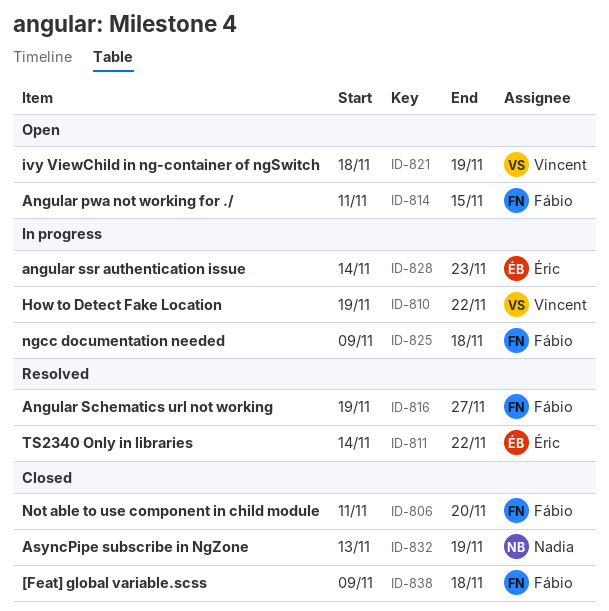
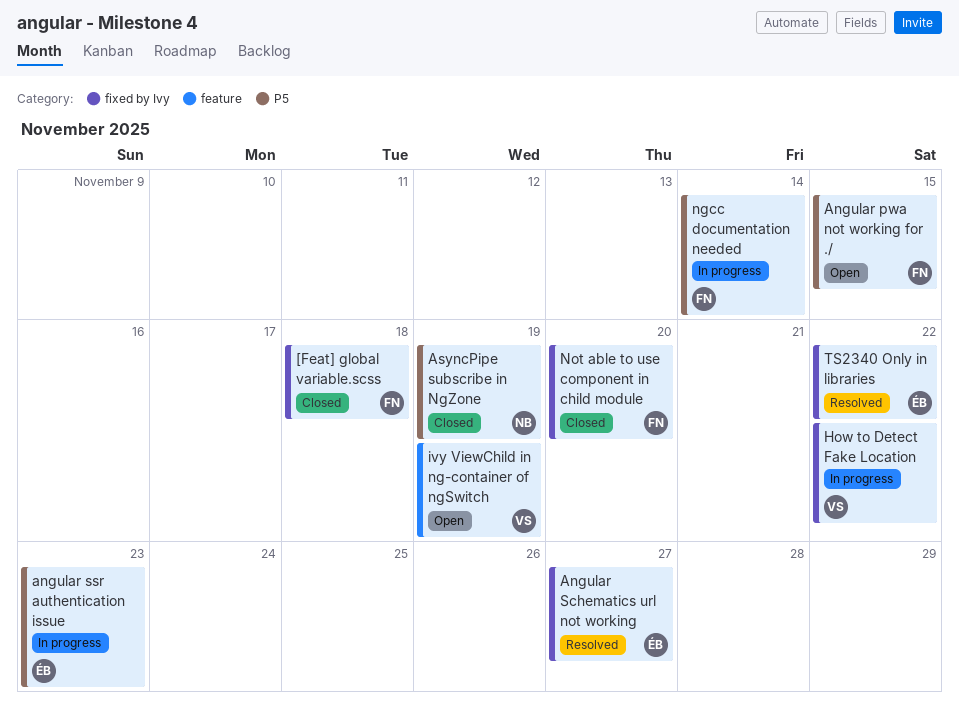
Angular Schematics url not working, owner: Fábio -> Éric
ngcc documentation needed, due: Nov 18 -> Nov 14

